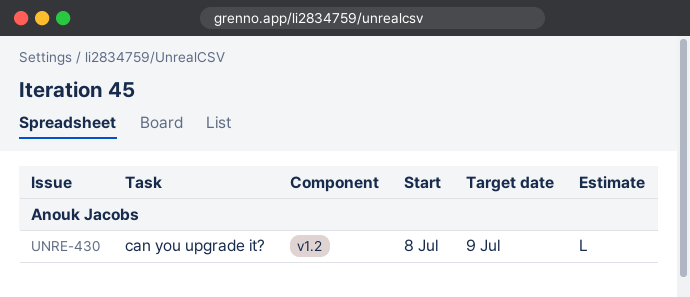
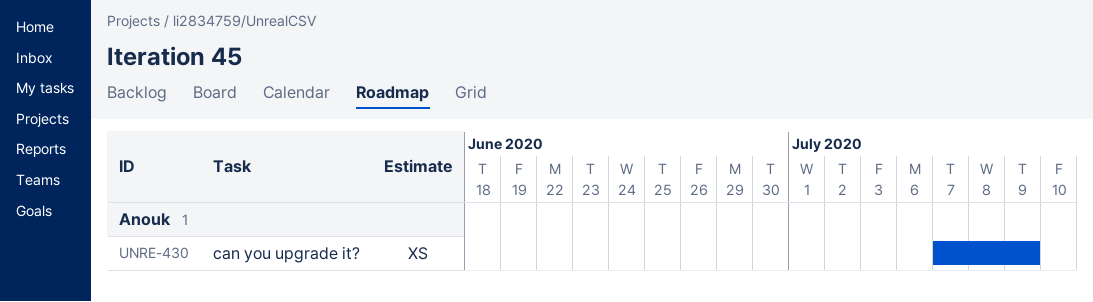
UNRE-430, estimate: L -> XS
UNRE-430, start: Jul 8 -> Jul 7

